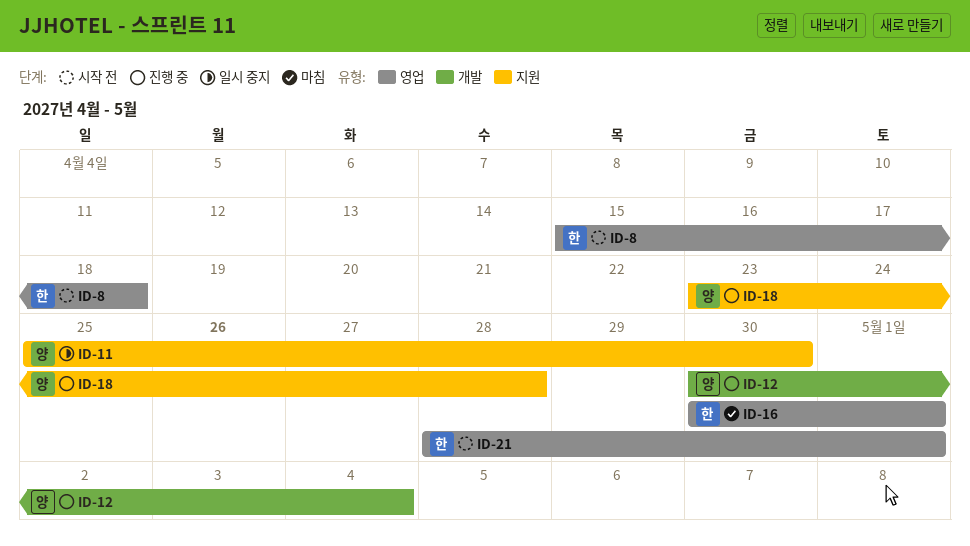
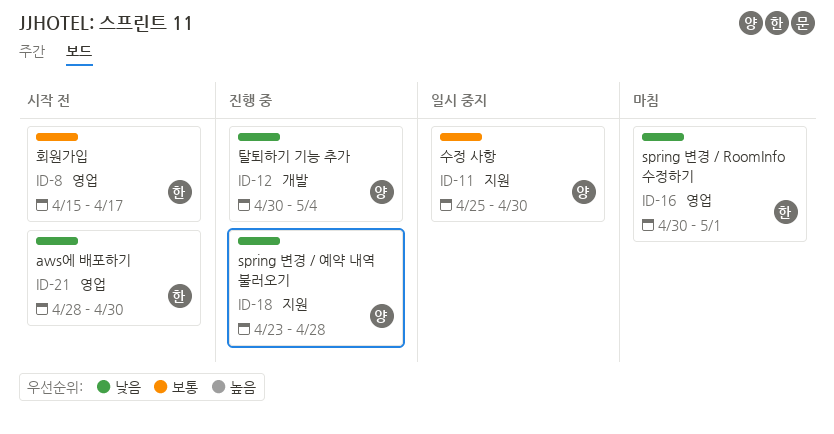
ID-8, due: Apr 18 -> Apr 17
ID-21, due: May 1 -> Apr 30

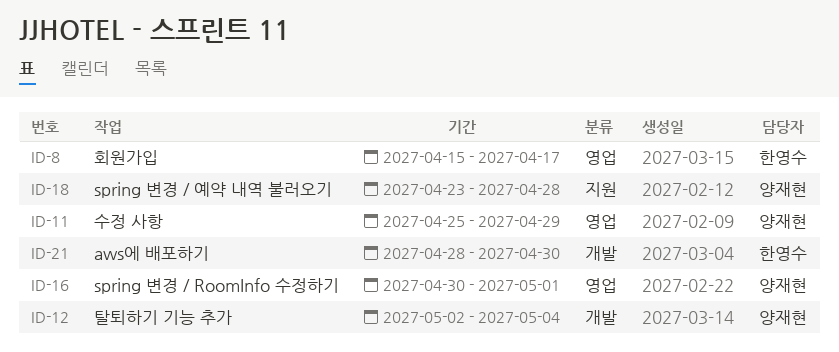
ID-11, label: 지원 -> 영업
ID-11, due: Apr 30 -> Apr 29
ID-12, start: Apr 30 -> May 2
ID-16, owner: 한영수 -> 양재현
ID-21, label: 영업 -> 개발

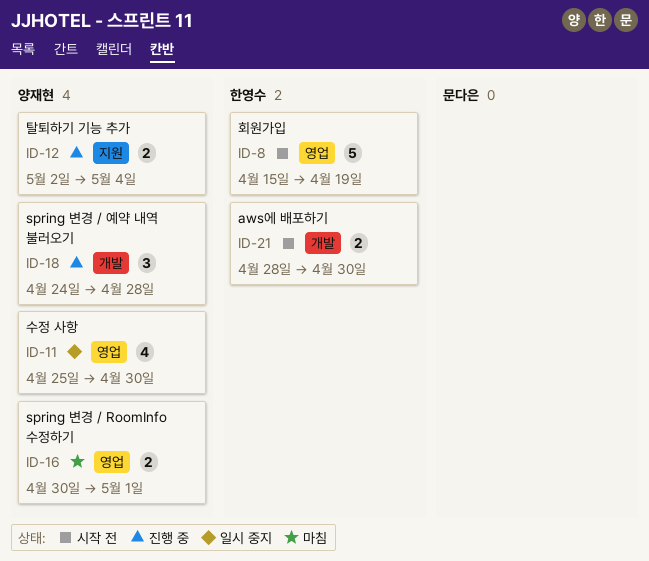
ID-8, due: Apr 17 -> Apr 19
ID-11, due: Apr 29 -> Apr 30
ID-12, label: 개발 -> 지원
ID-18, label: 지원 -> 개발
ID-18, start: Apr 23 -> Apr 24

